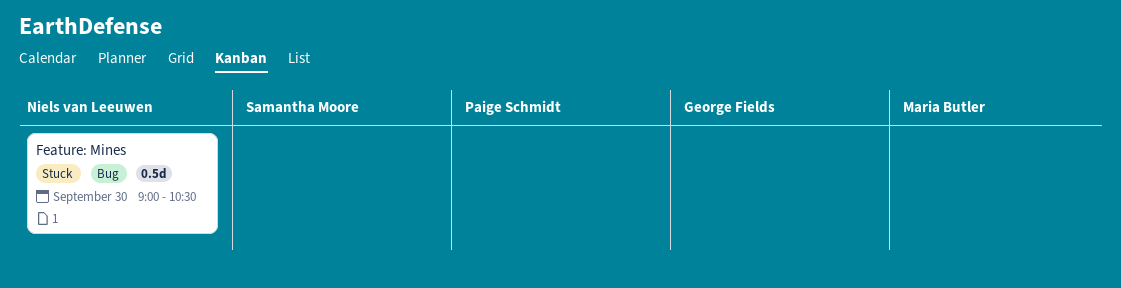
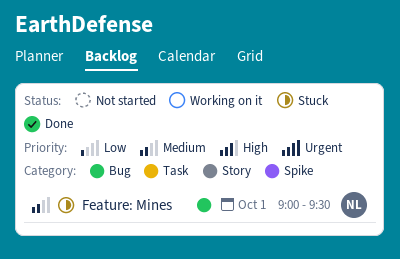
Feature: Mines, day: Sep 30 -> Oct 1
Feature: Mines, ends: 10:30 -> 09:30

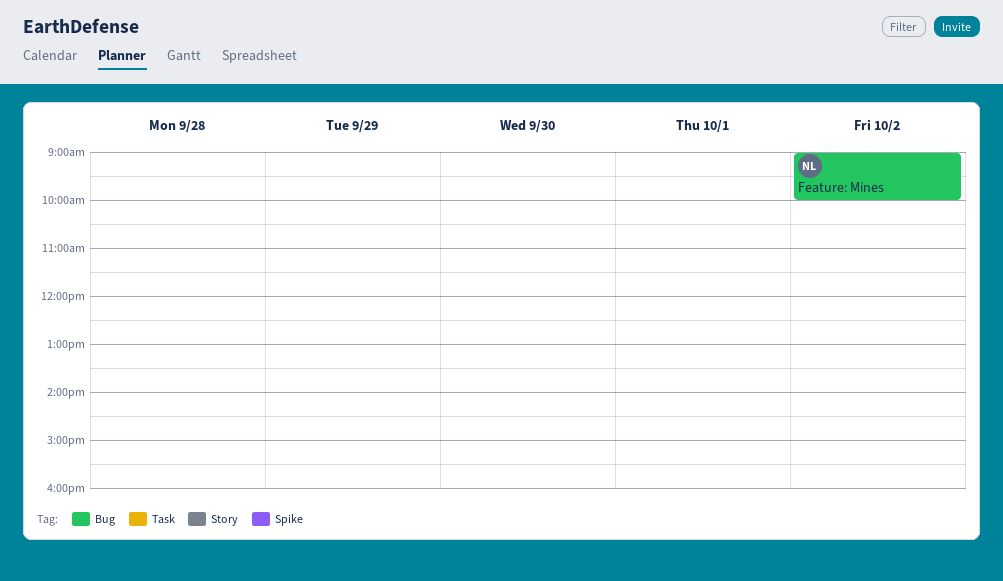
Feature: Mines, day: Oct 1 -> Oct 2
Feature: Mines, ends: 09:30 -> 10:00

